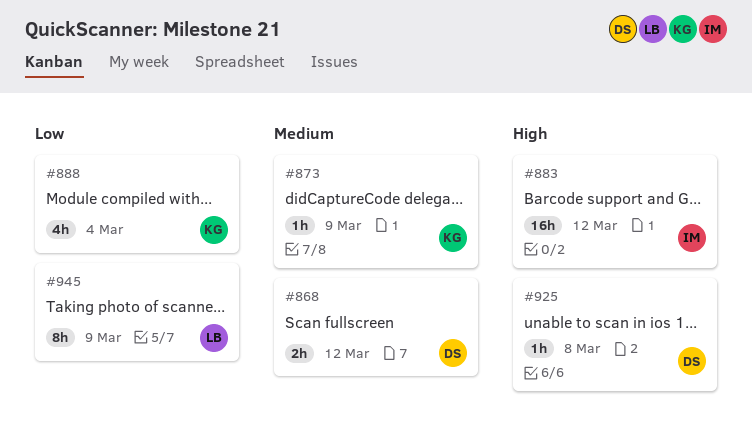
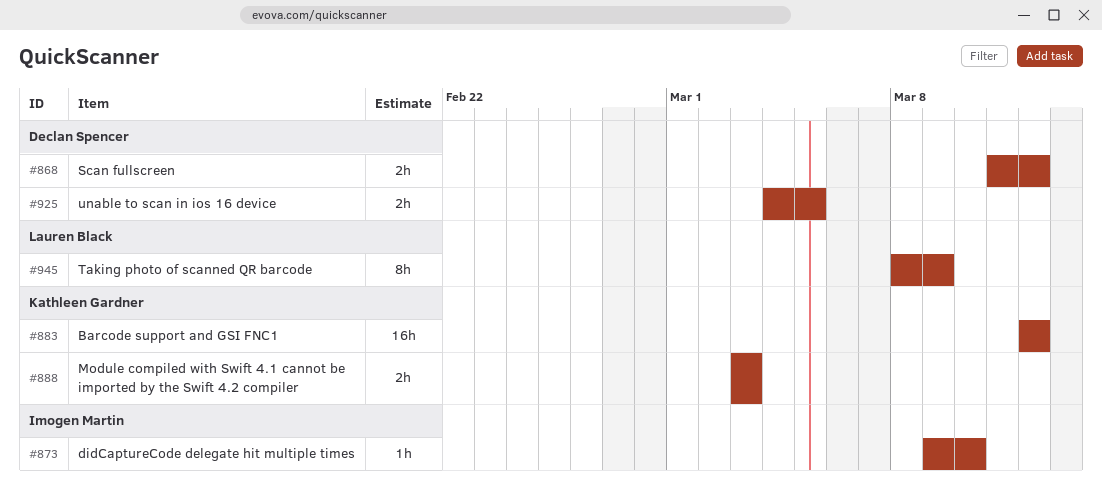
#873, owner: Kathleen Gardner -> Imogen Martin
#873, due: Mar 9 -> Mar 10
#883, owner: Imogen Martin -> Kathleen Gardner
#888, estimate: 4h -> 2h
#888, due: Mar 4 -> Mar 3
#925, estimate: 1h -> 2h
#925, due: Mar 8 -> Mar 5

